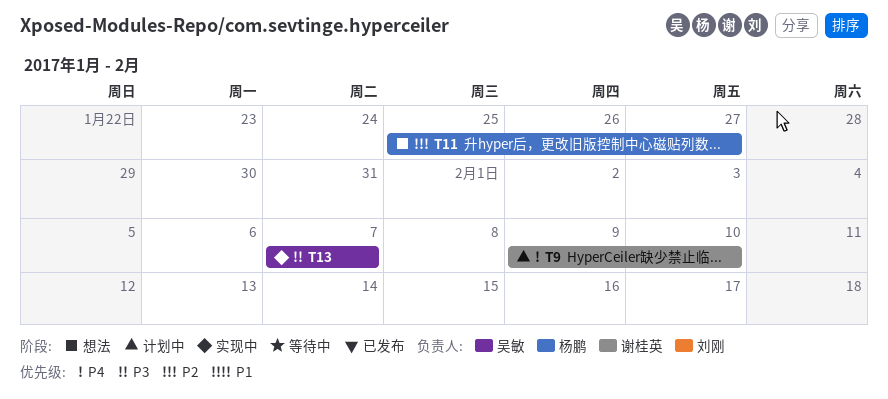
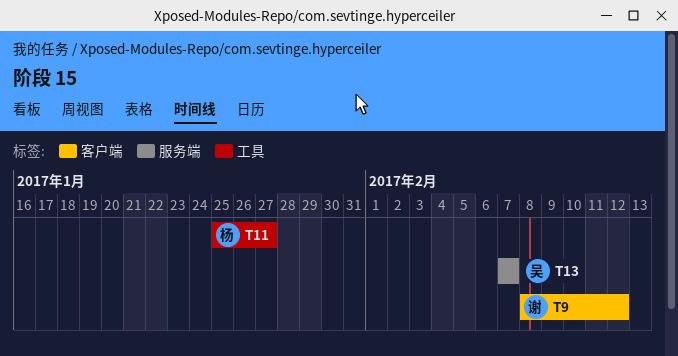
T9, start: Feb 9 -> Feb 8
T9, due: Feb 10 -> Feb 12

